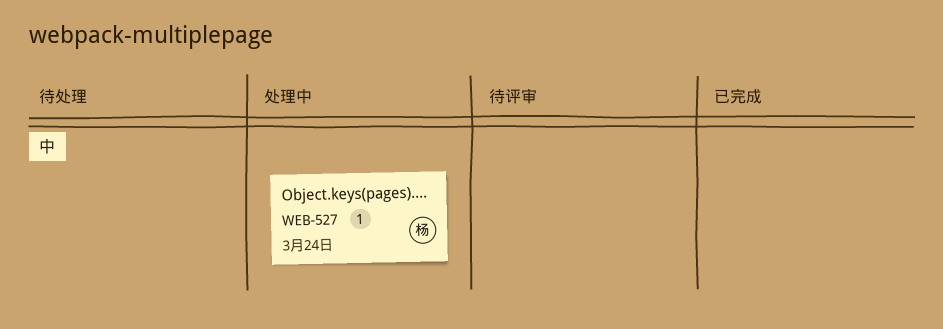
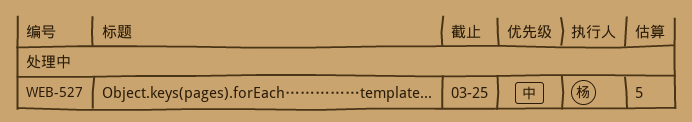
WEB-527, estimate: 1 -> 5
WEB-527, due: Mar 24 -> Mar 25

